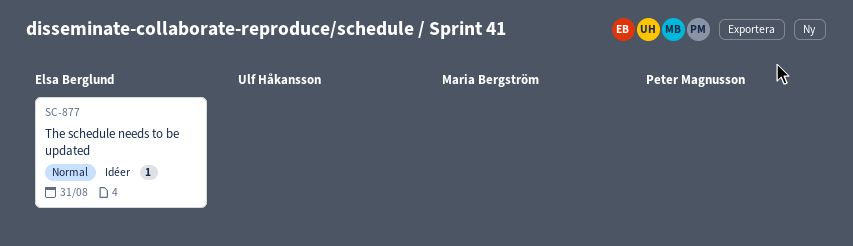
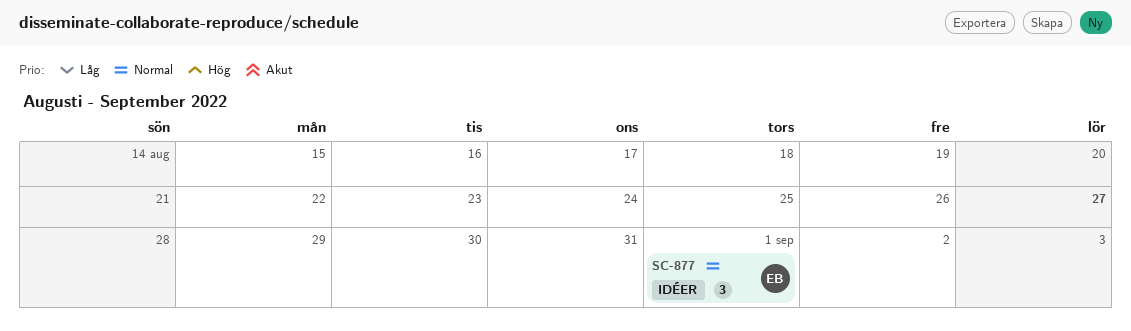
SC-877, estimate: 1 -> 3
SC-877, due: Aug 31 -> Sep 1

